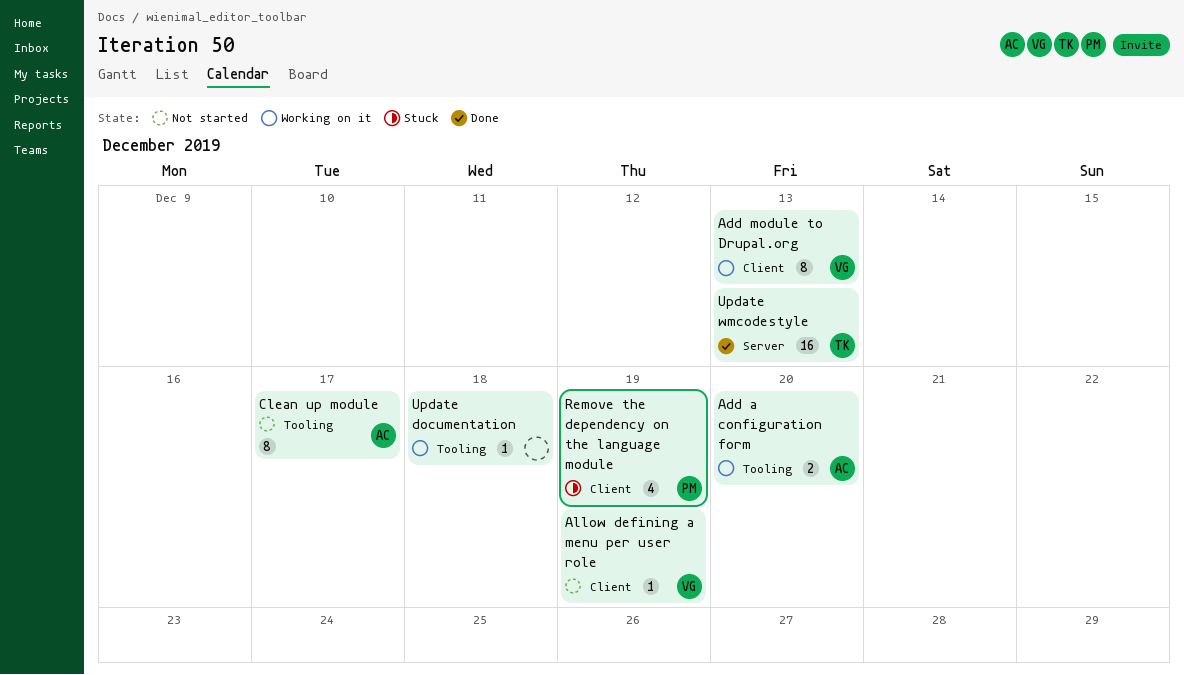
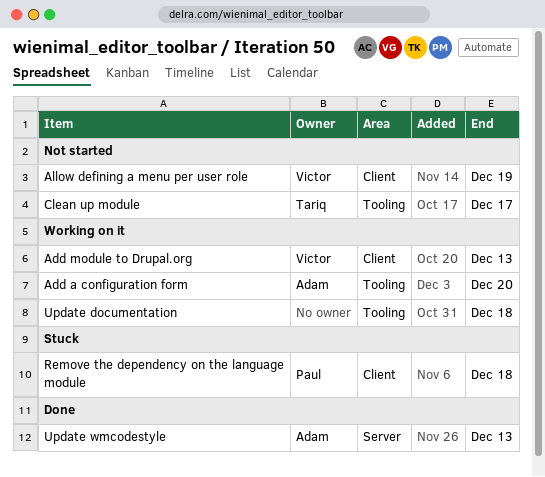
Clean up module, owner: Adam -> Tariq
Remove the dependency on the language module, due: Dec 19 -> Dec 18
Update wmcodestyle, owner: Tariq -> Adam

